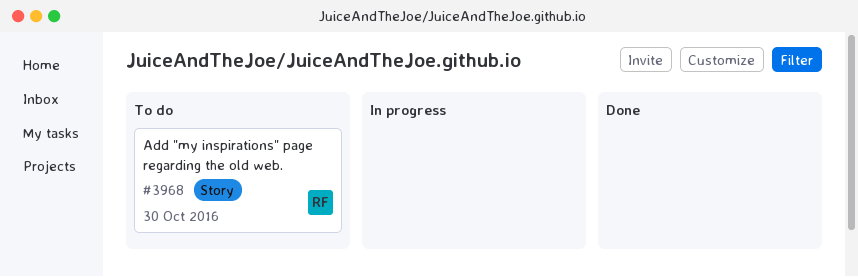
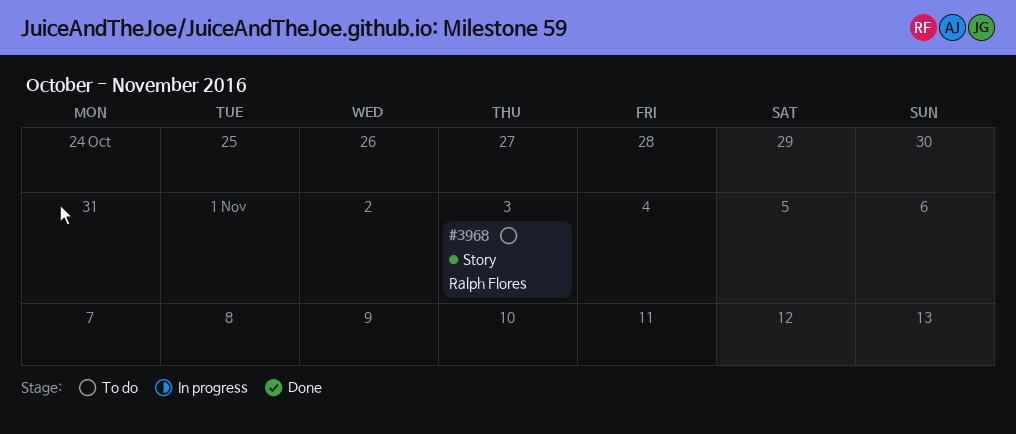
#3968, due: Oct 30 -> Nov 3

